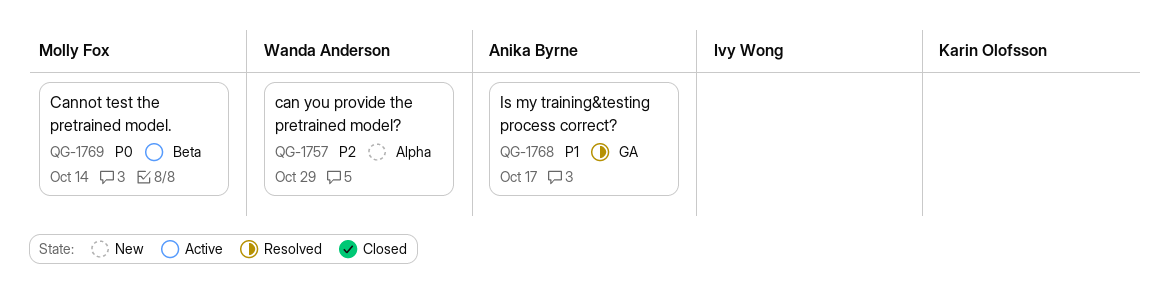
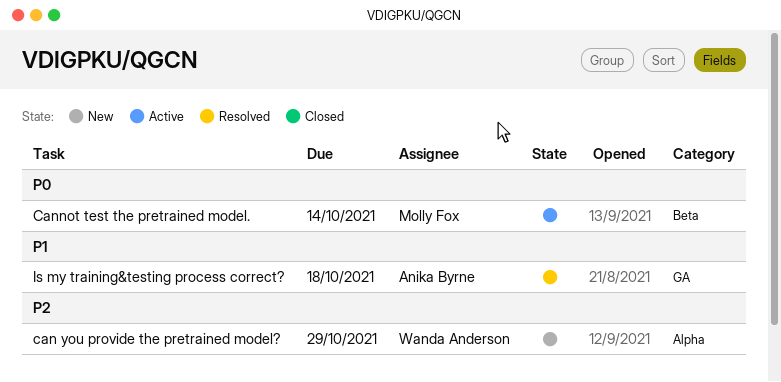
Is my training&testing process correct?, due: Oct 17 -> Oct 18

